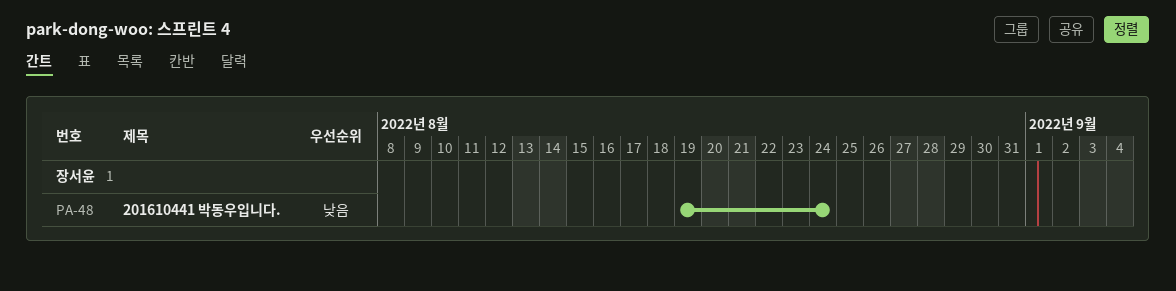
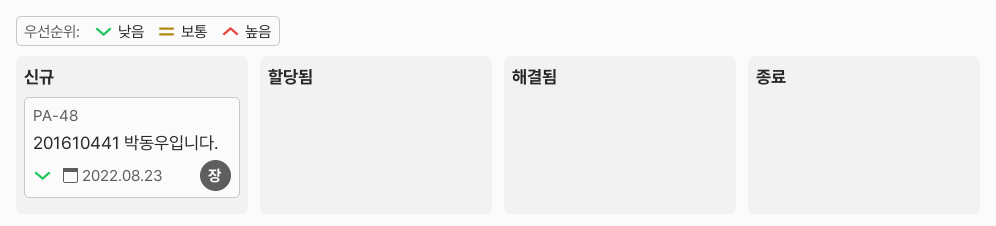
PA-48, due: Aug 24 -> Aug 23

